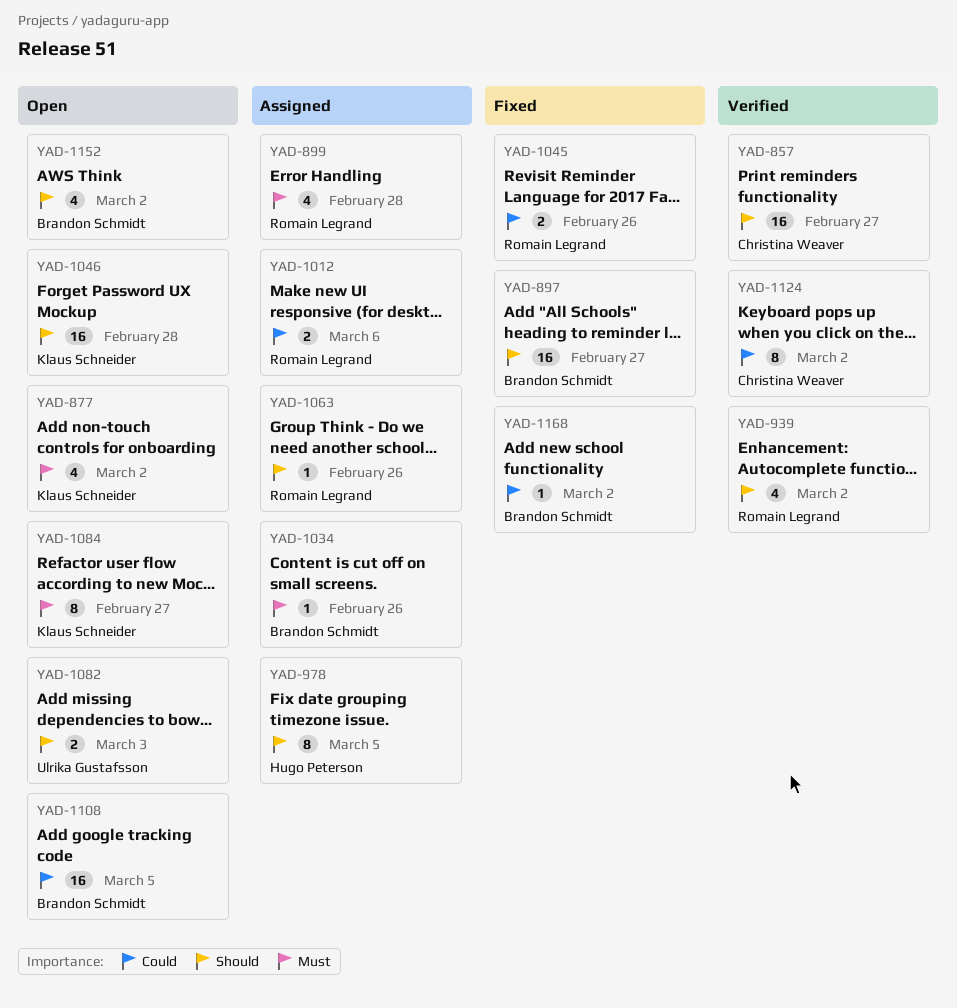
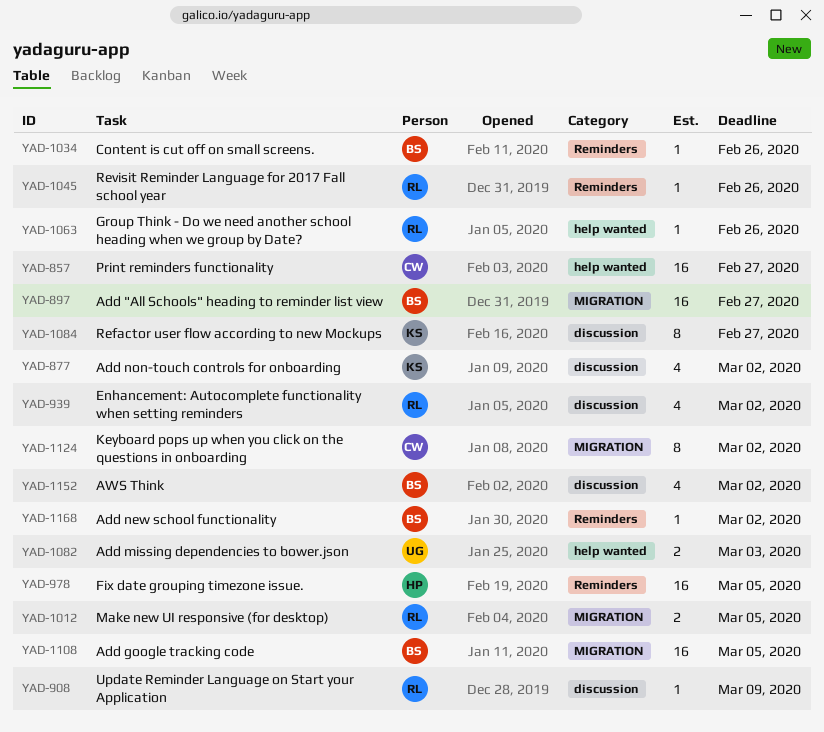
YAD-899: present -> none
YAD-908: none -> present
YAD-978, estimate: 8 -> 16
YAD-1012, due: Mar 6 -> Mar 5
YAD-1045, estimate: 2 -> 1
YAD-1046: present -> none

